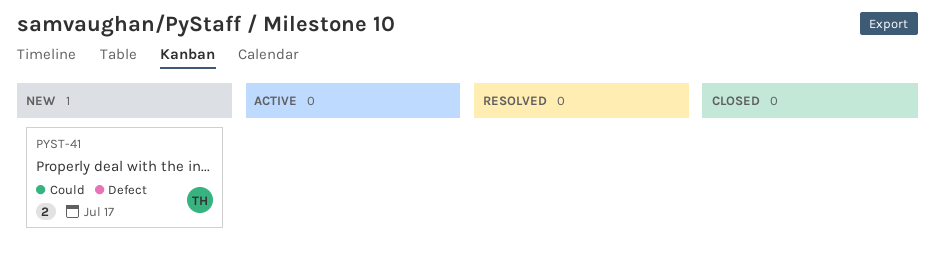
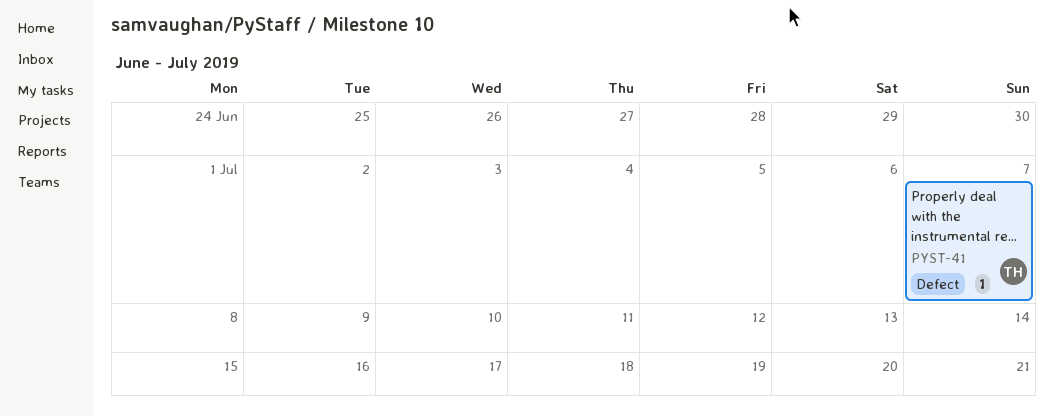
PYST-41, estimate: 2 -> 1
PYST-41, due: Jul 17 -> Jul 7

